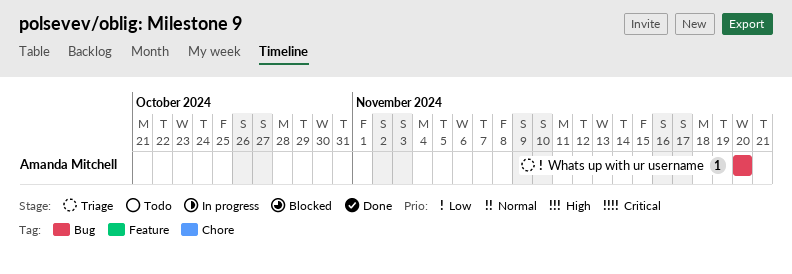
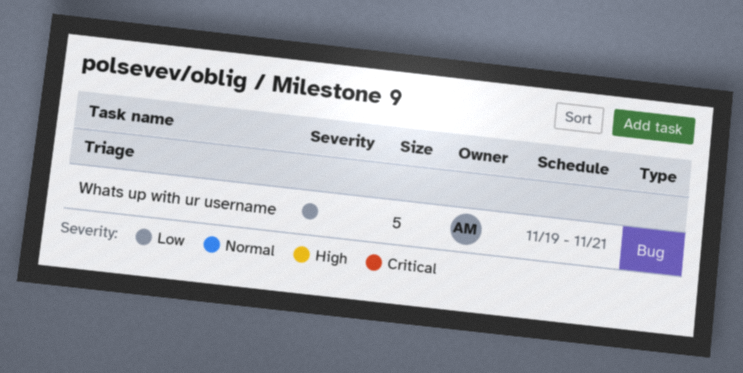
Whats up with ur username, estimate: 1 -> 5
Whats up with ur username, start: Nov 20 -> Nov 19
Whats up with ur username, due: Nov 20 -> Nov 21

